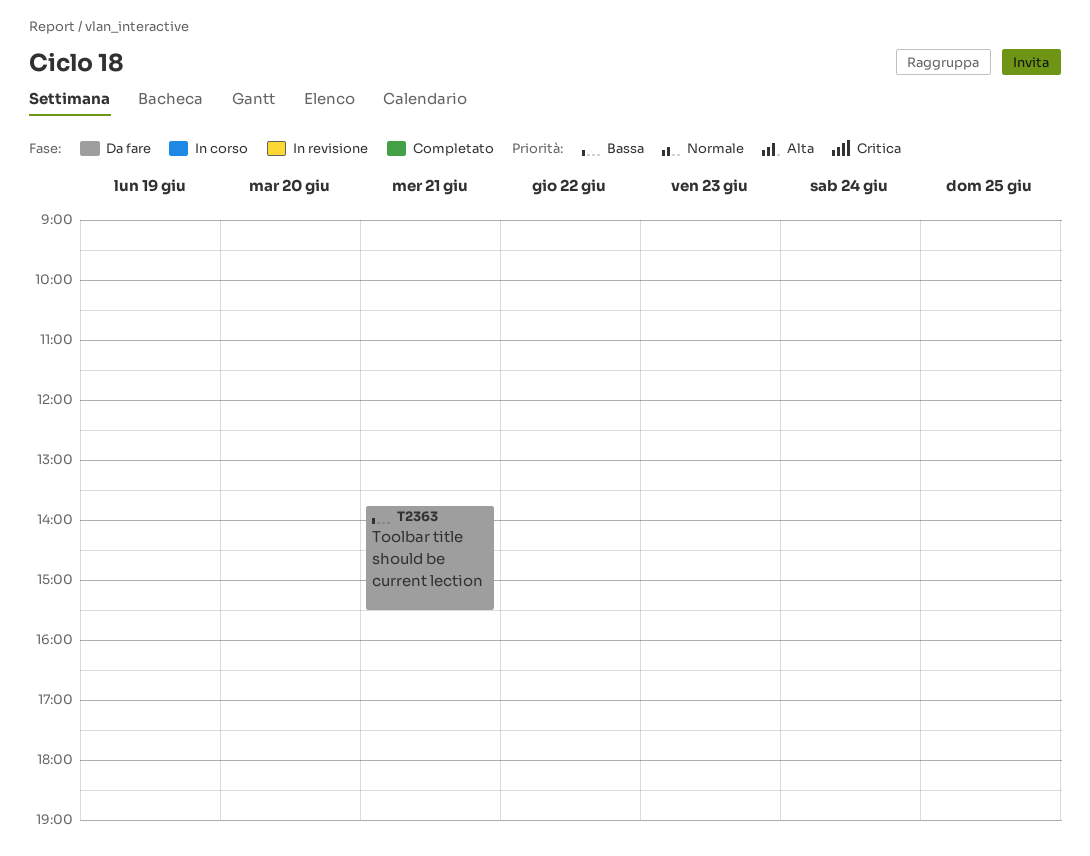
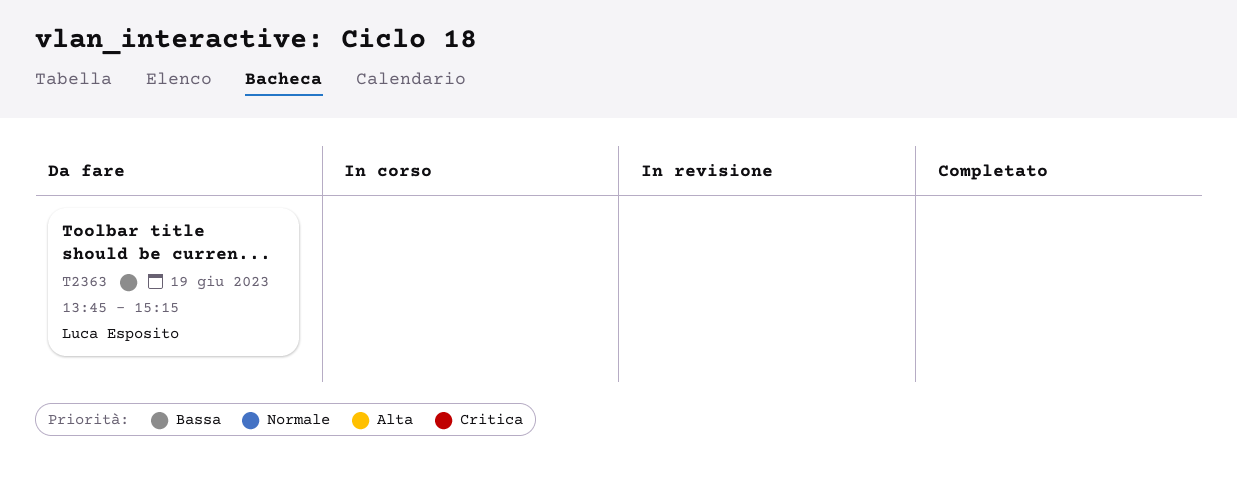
T2363, day: Jun 21 -> Jun 19
T2363, ends: 15:30 -> 15:15

